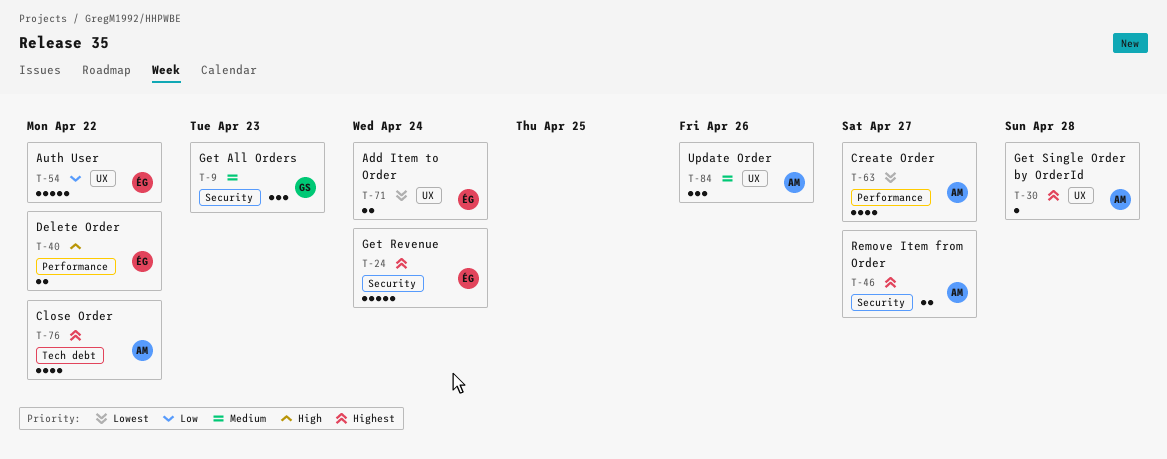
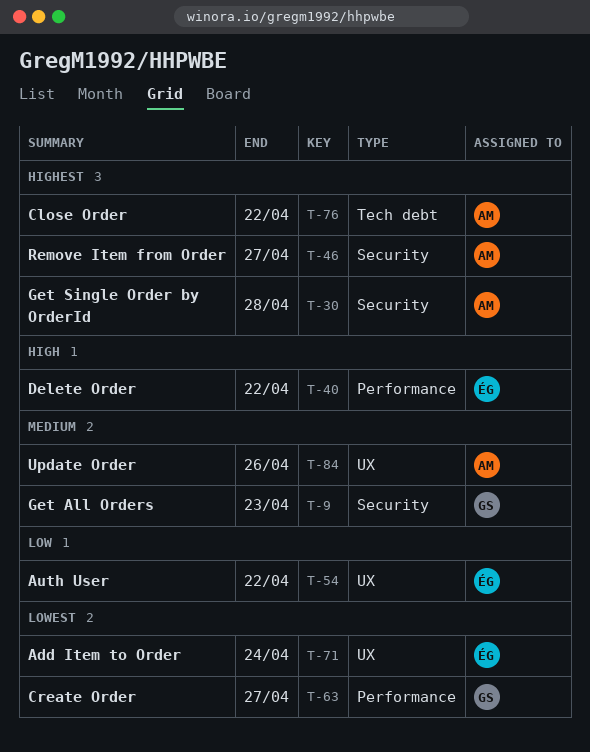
T-24: present -> none
T-30, label: UX -> Security
T-63, owner: AM -> GS

